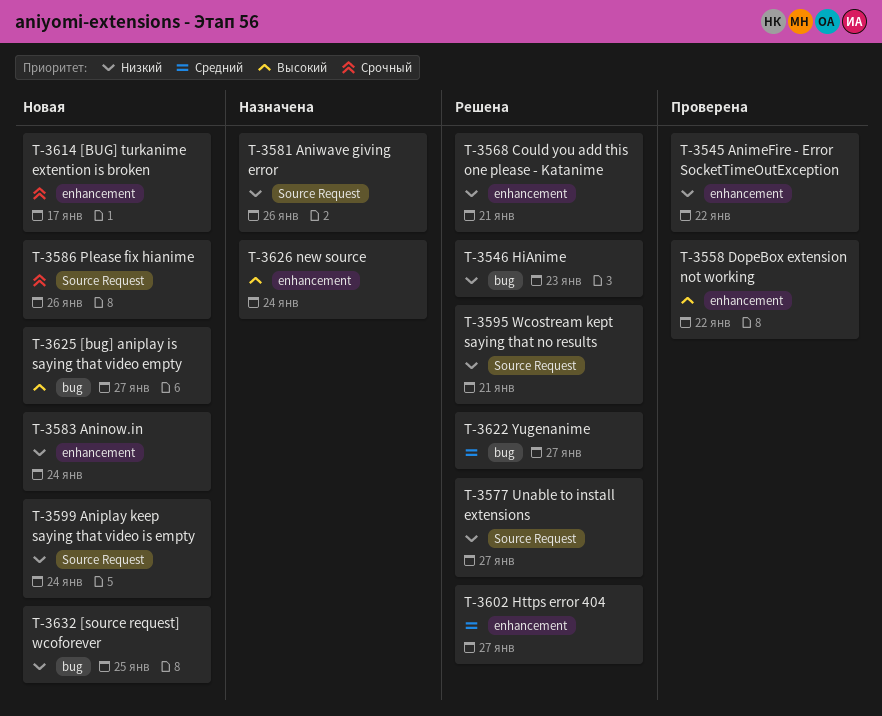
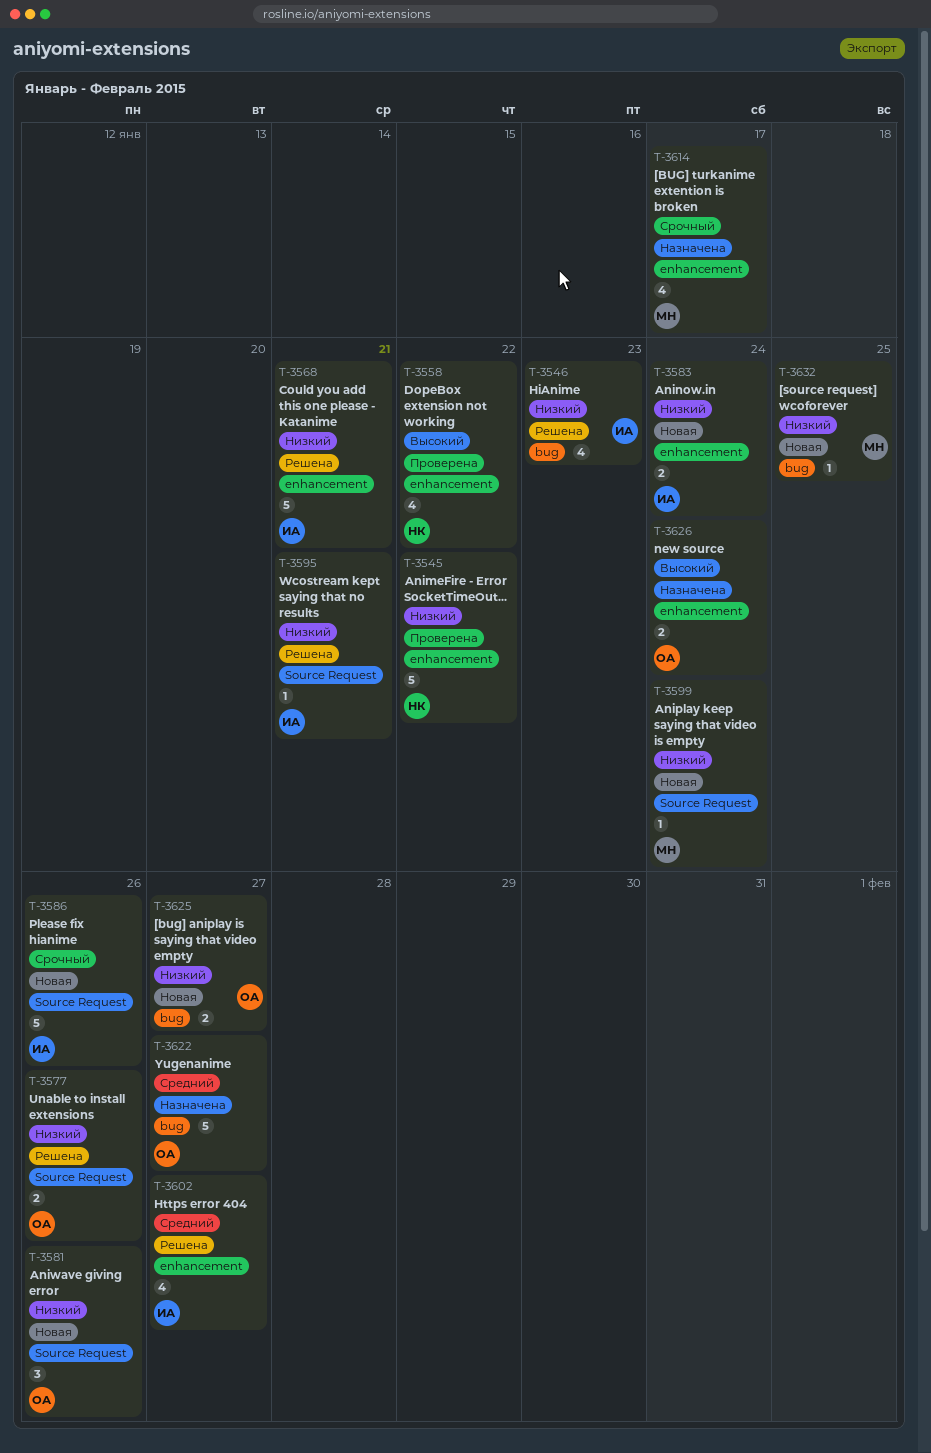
T-3577, due: Jan 27 -> Jan 26
T-3581, status: Назначена -> Новая
T-3614, status: Новая -> Назначена
T-3622, status: Решена -> Назначена
T-3625, priority: Высокий -> Низкий

